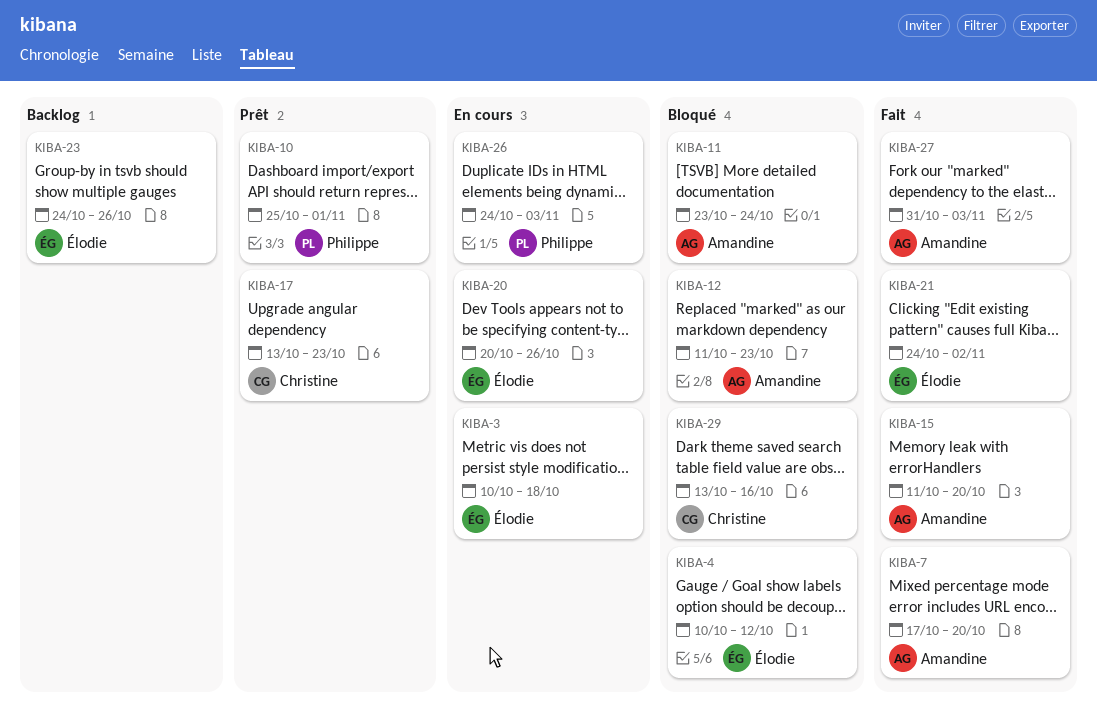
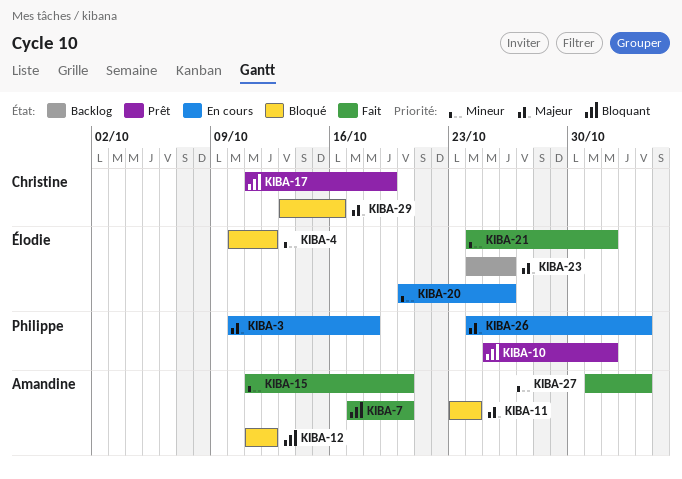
KIBA-3, owner: Élodie -> Philippe
KIBA-12, due: Oct 23 -> Oct 12
KIBA-17, start: Oct 13 -> Oct 11
KIBA-17, due: Oct 23 -> Oct 19
KIBA-21, due: Nov 2 -> Nov 1

